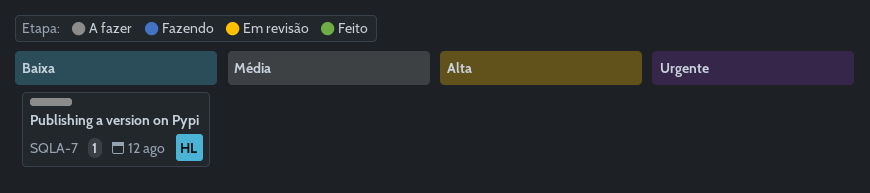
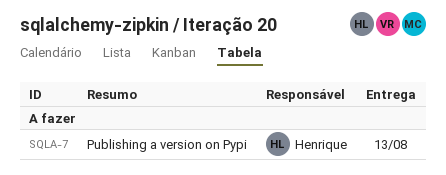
SQLA-7, due: Aug 12 -> Aug 13

